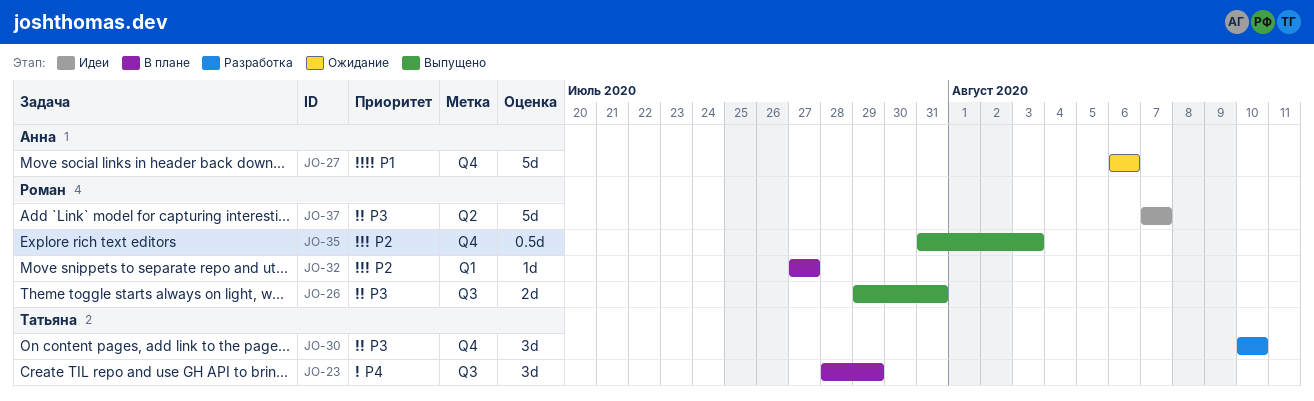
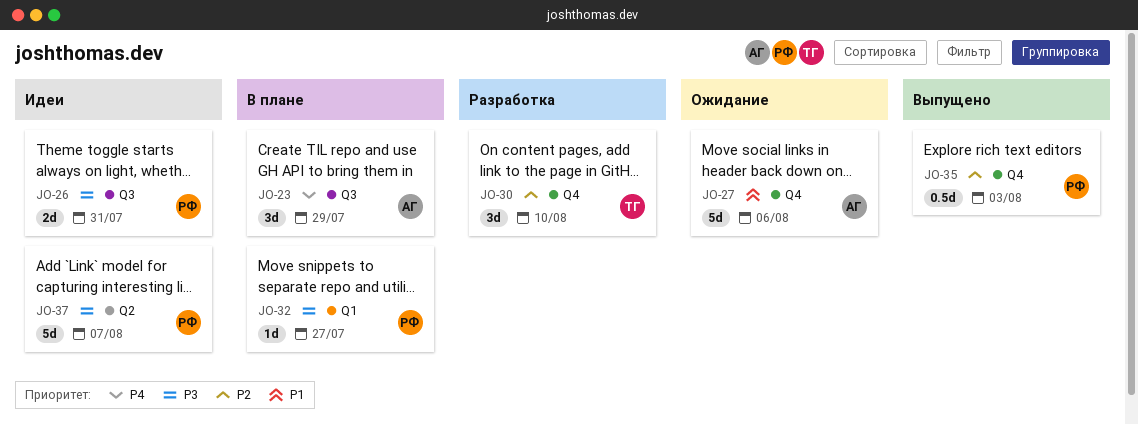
JO-23, owner: Татьяна -> Анна
JO-26, status: Выпущено -> Идеи
JO-30, priority: P3 -> P2
JO-32, priority: P2 -> P3

